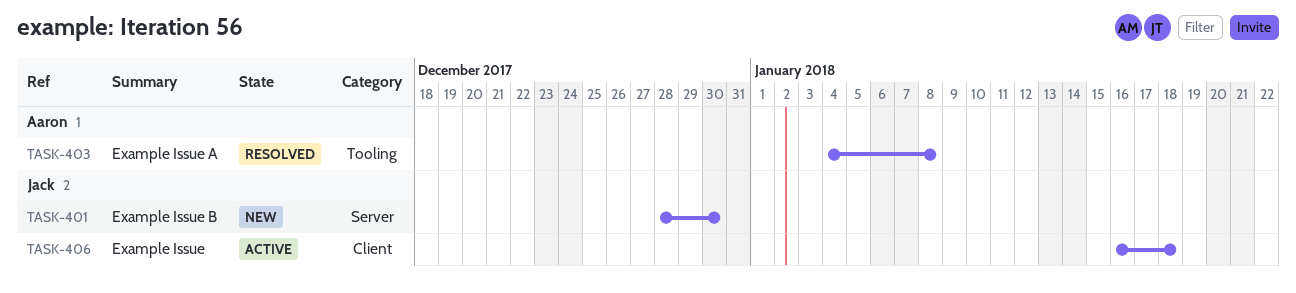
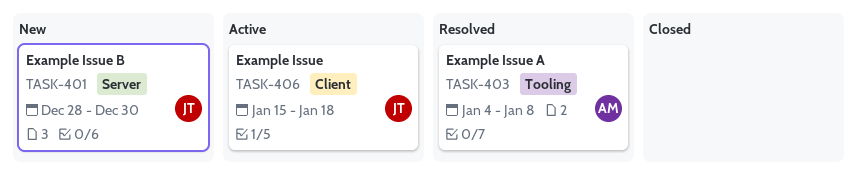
TASK-406, start: Jan 16 -> Jan 15

